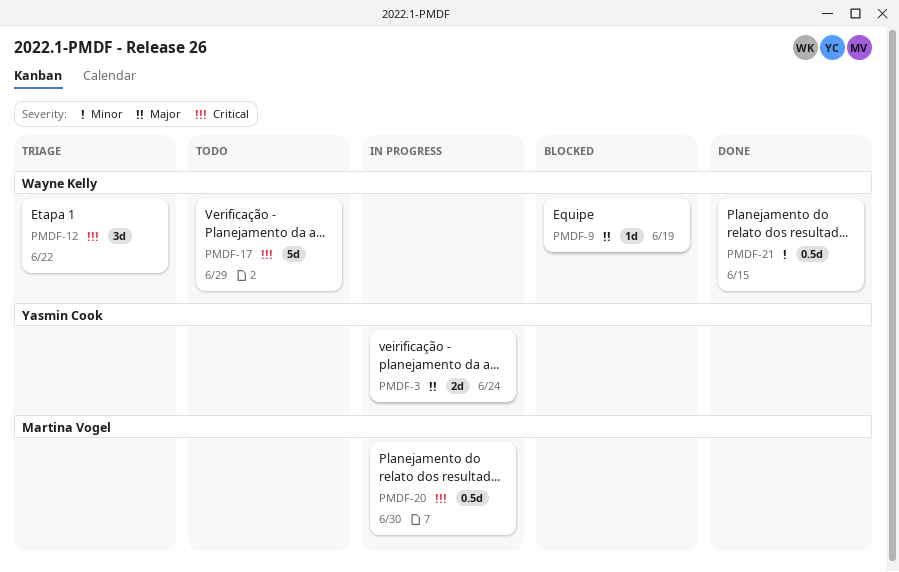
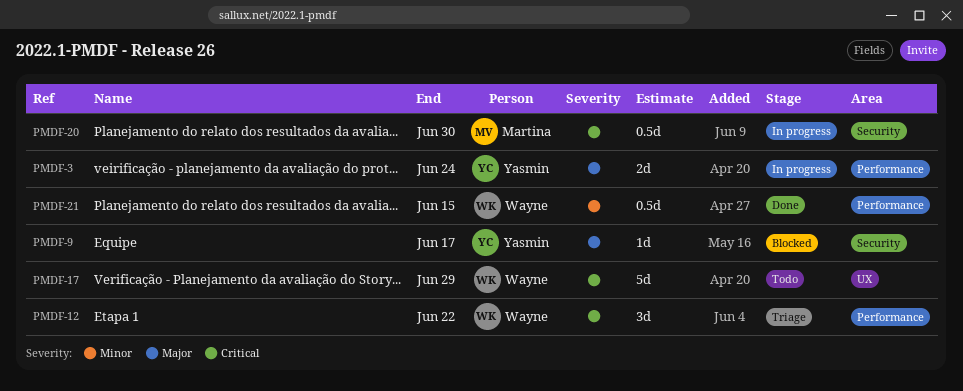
PMDF-9, owner: Wayne Kelly -> Yasmin Cook
PMDF-9, due: Jun 19 -> Jun 17

